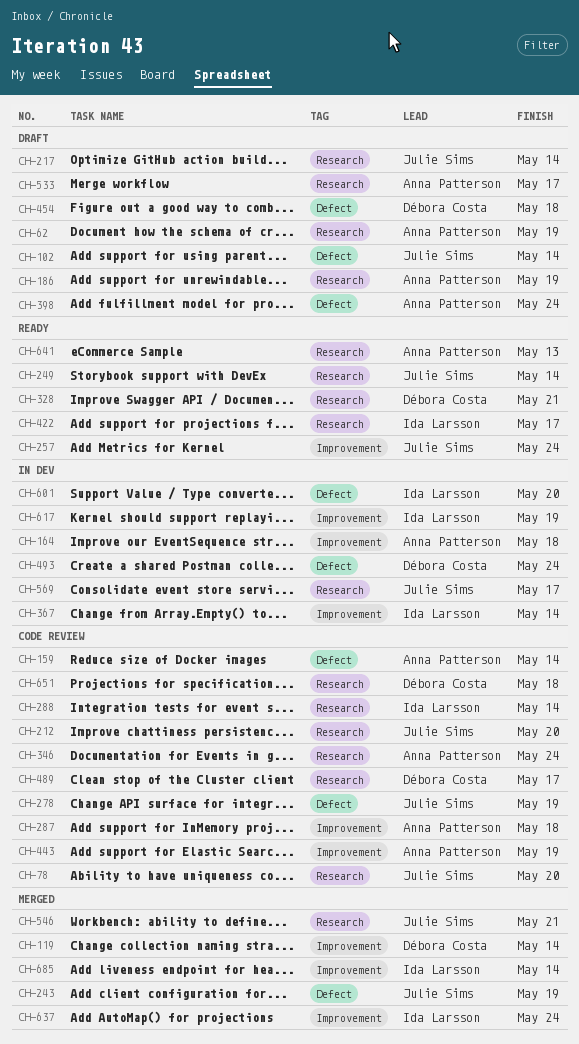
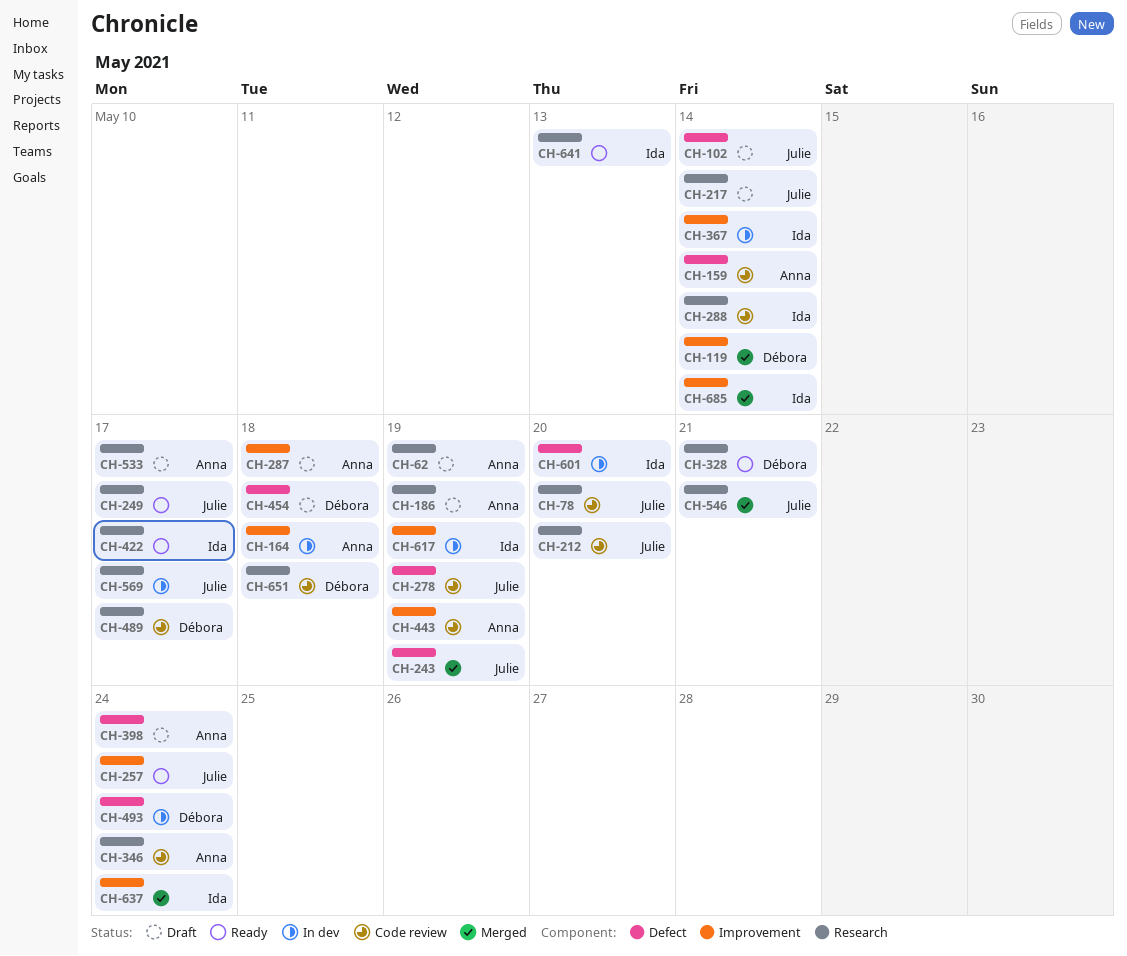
CH-249, due: May 14 -> May 17
CH-287, status: Code review -> Draft
CH-641, owner: Anna Patterson -> Ida Larsson

